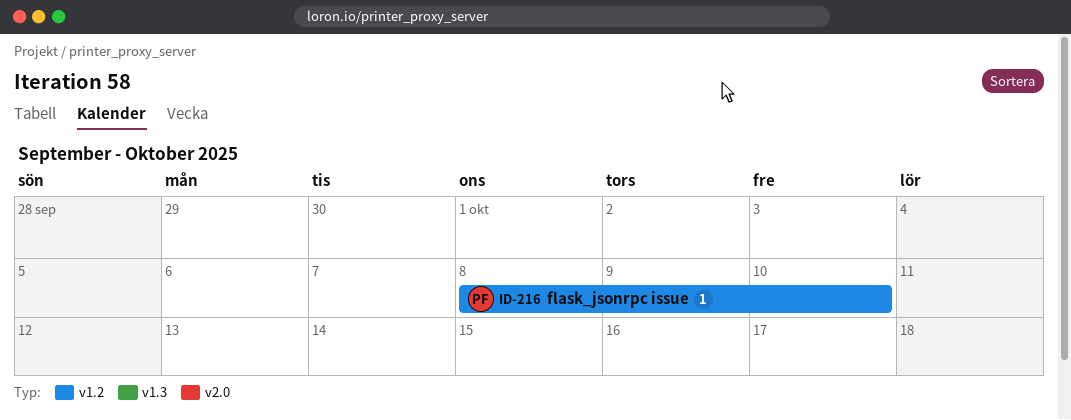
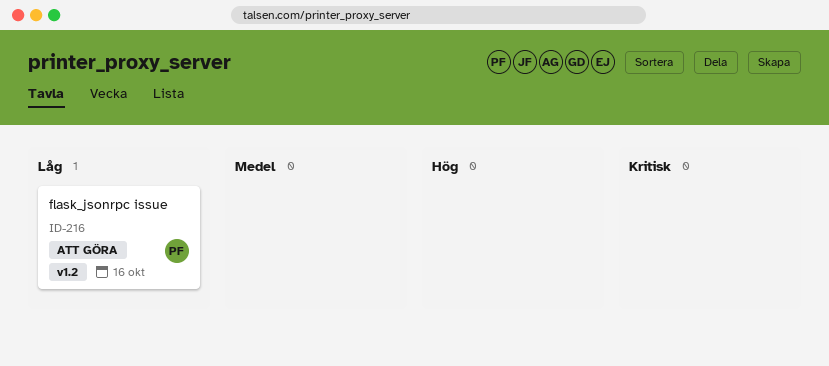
ID-216, due: Oct 10 -> Oct 16

